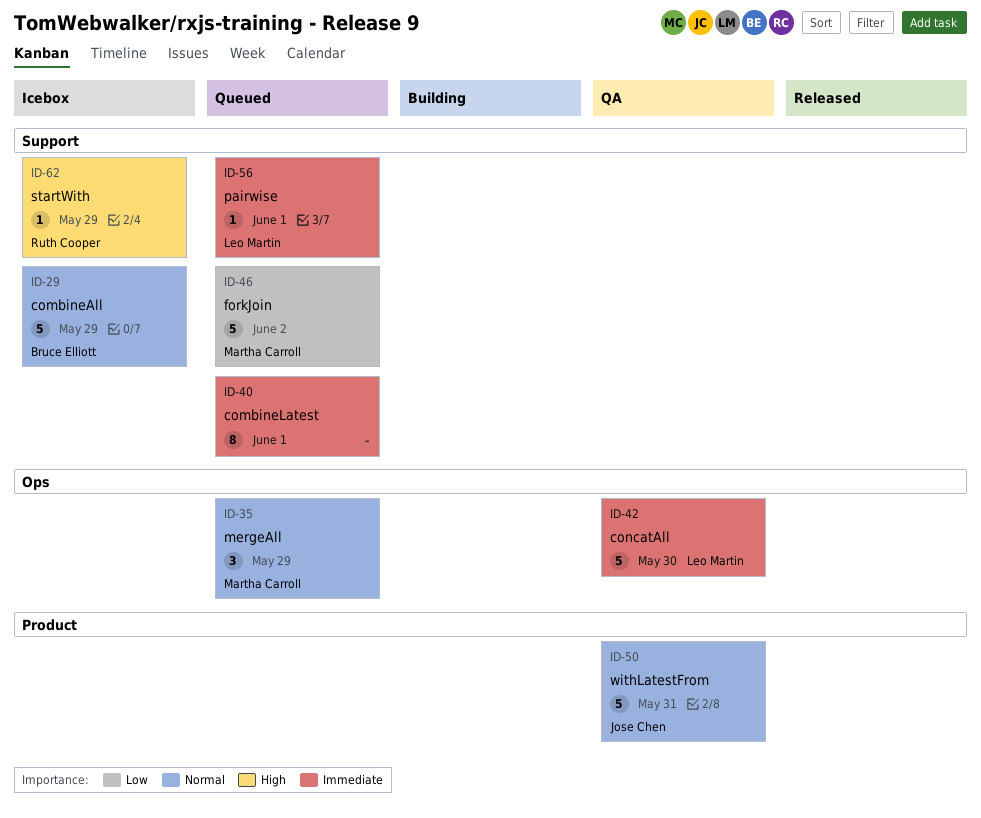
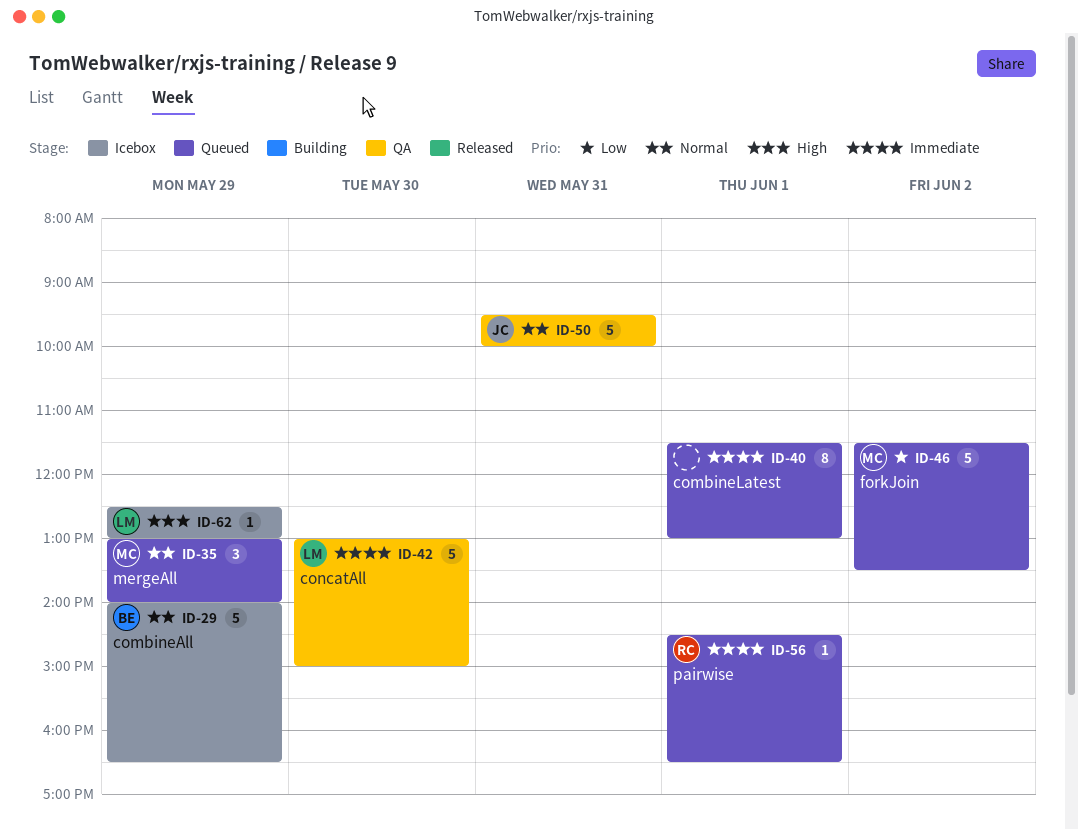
ID-56, owner: Leo Martin -> Ruth Cooper
ID-62, owner: Ruth Cooper -> Leo Martin

